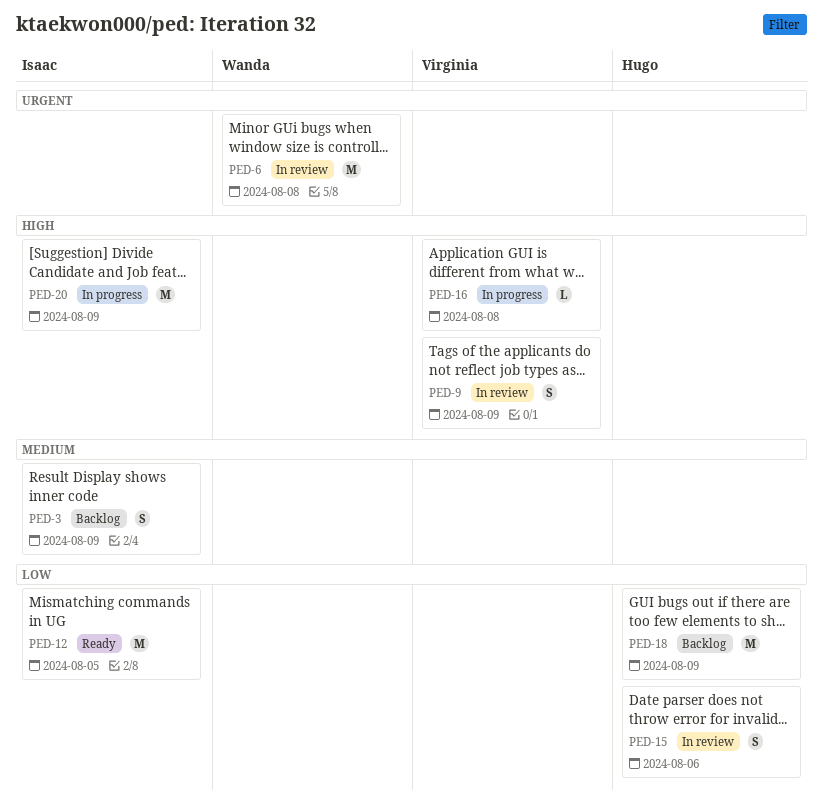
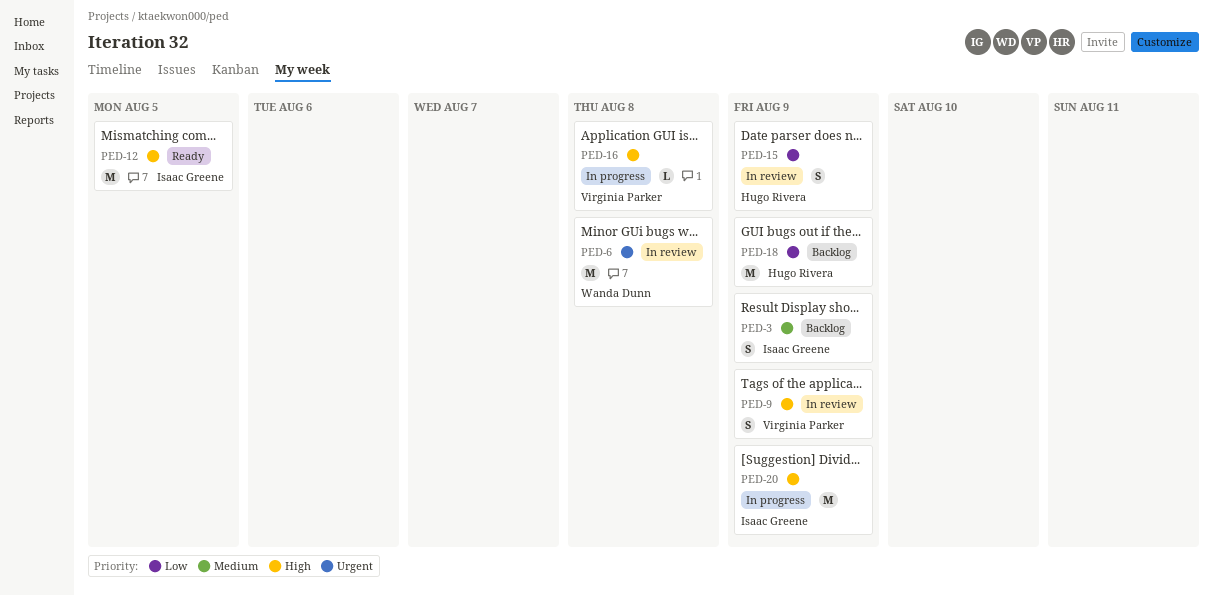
PED-12, priority: Low -> High
PED-15, due: Aug 6 -> Aug 9

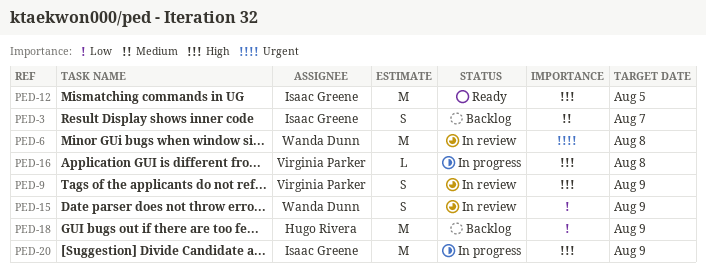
PED-3, due: Aug 9 -> Aug 7
PED-15, owner: Hugo Rivera -> Wanda Dunn

